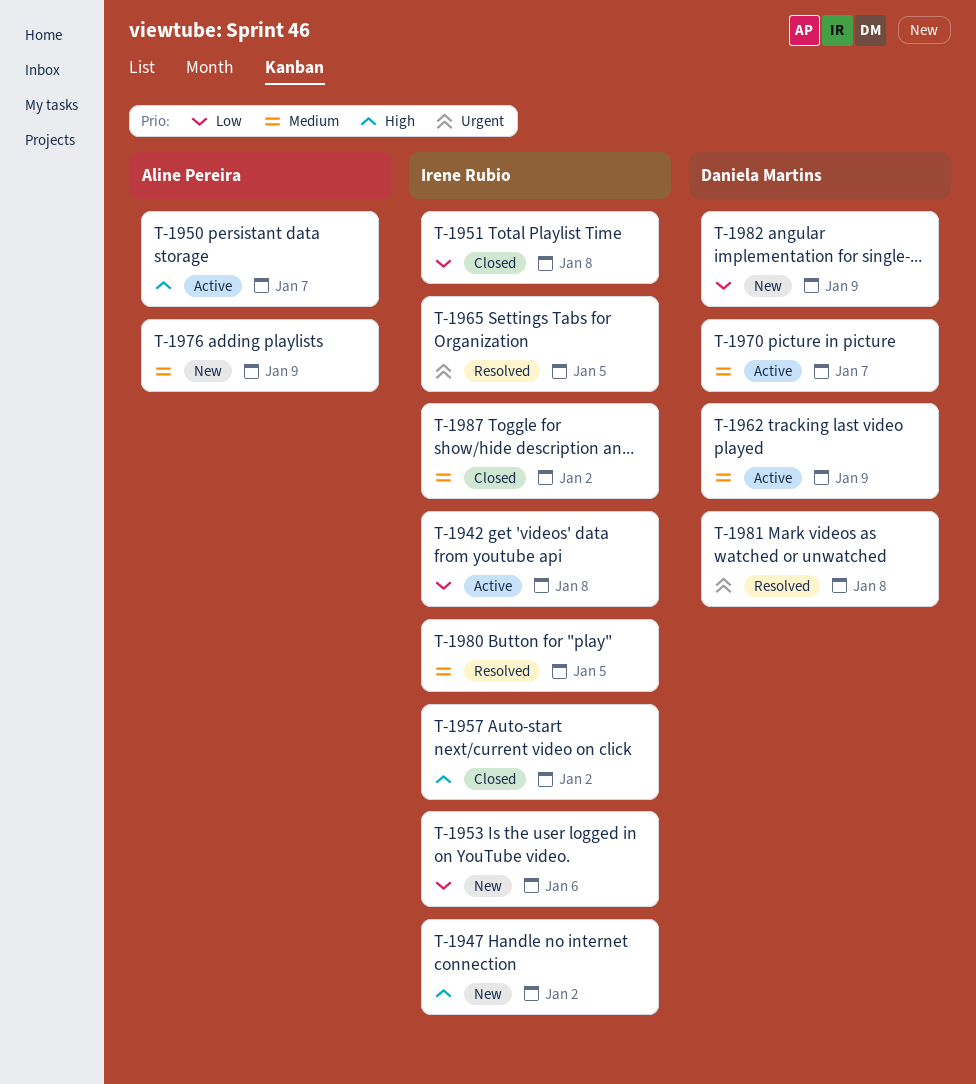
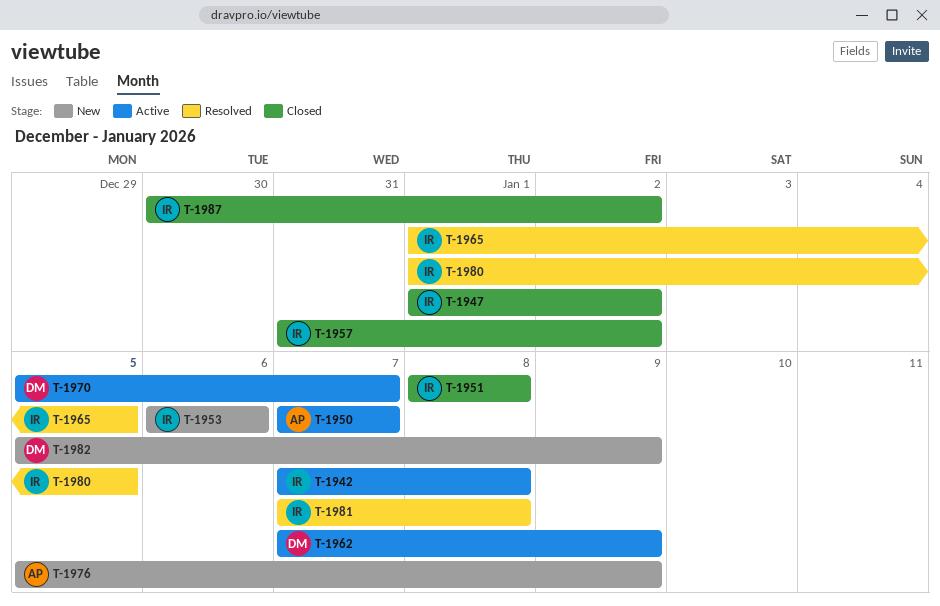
T-1947, status: New -> Closed
T-1981, owner: Daniela Martins -> Irene Rubio

